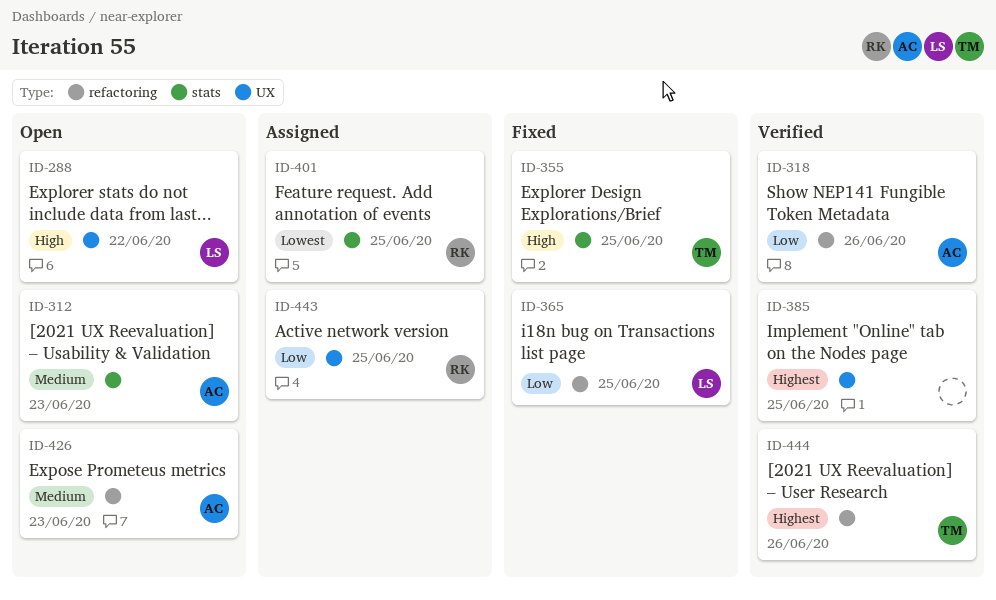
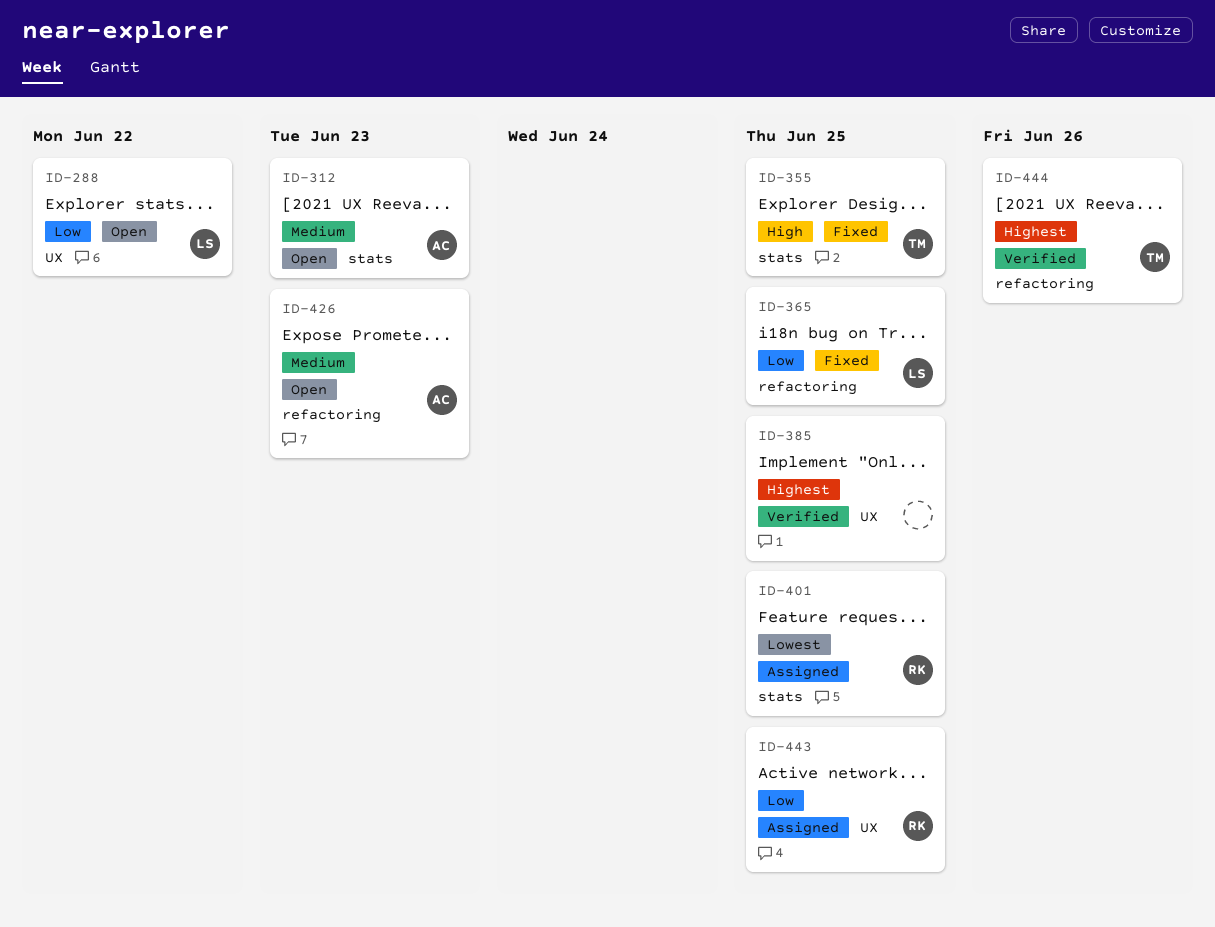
ID-288, priority: High -> Low
ID-318: present -> none

